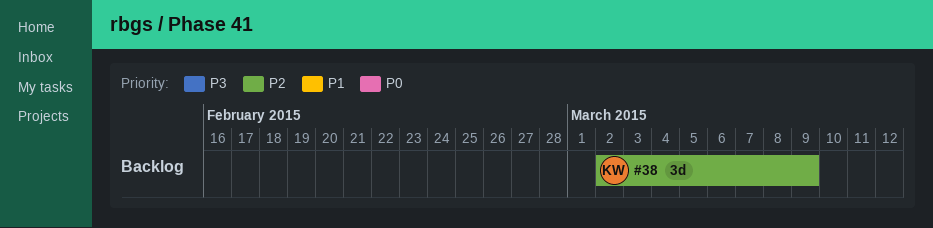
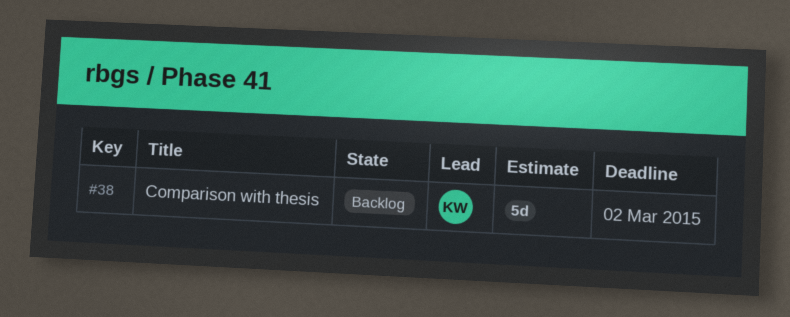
#38, estimate: 3d -> 5d
#38, due: Mar 9 -> Mar 2

